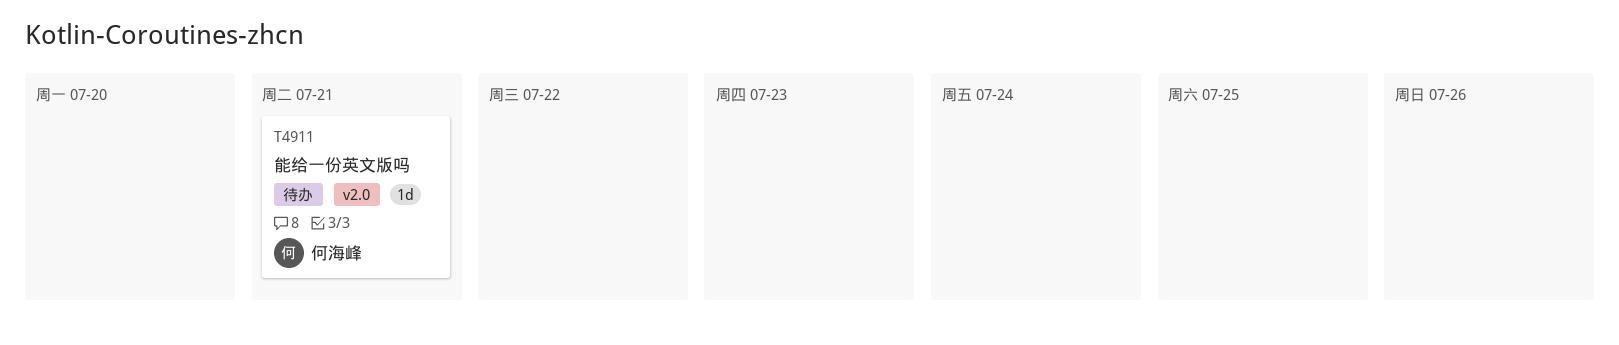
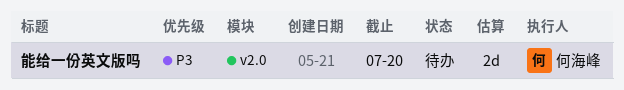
能给一份英文版吗, estimate: 1d -> 2d
能给一份英文版吗, due: Jul 21 -> Jul 20

